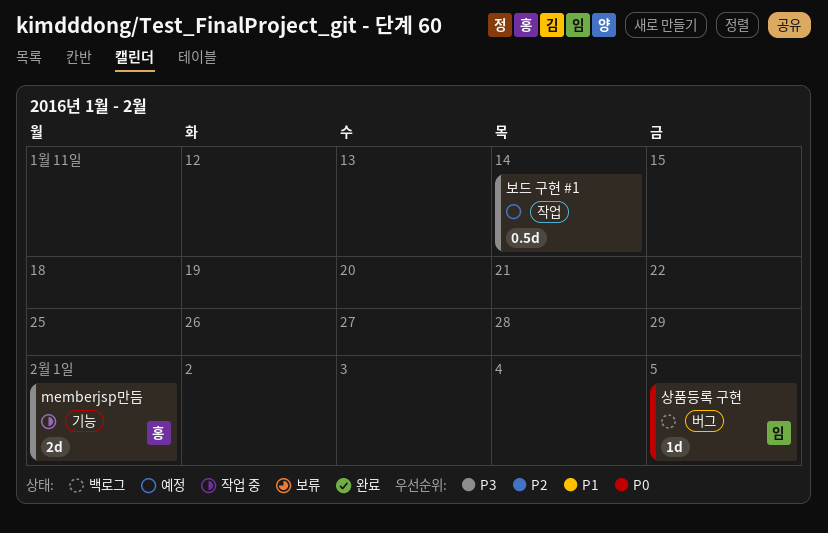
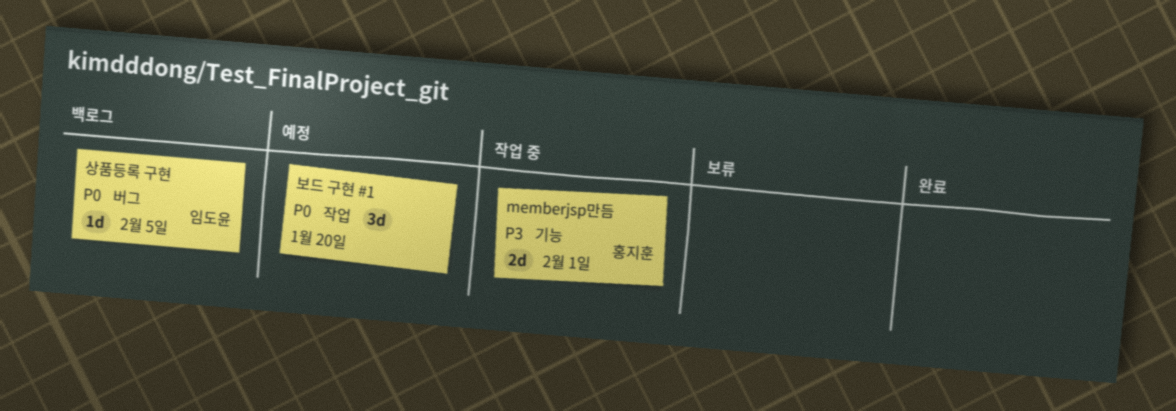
보드 구현 #1, priority: P3 -> P0
보드 구현 #1, estimate: 0.5d -> 3d
보드 구현 #1, due: Jan 14 -> Jan 20

